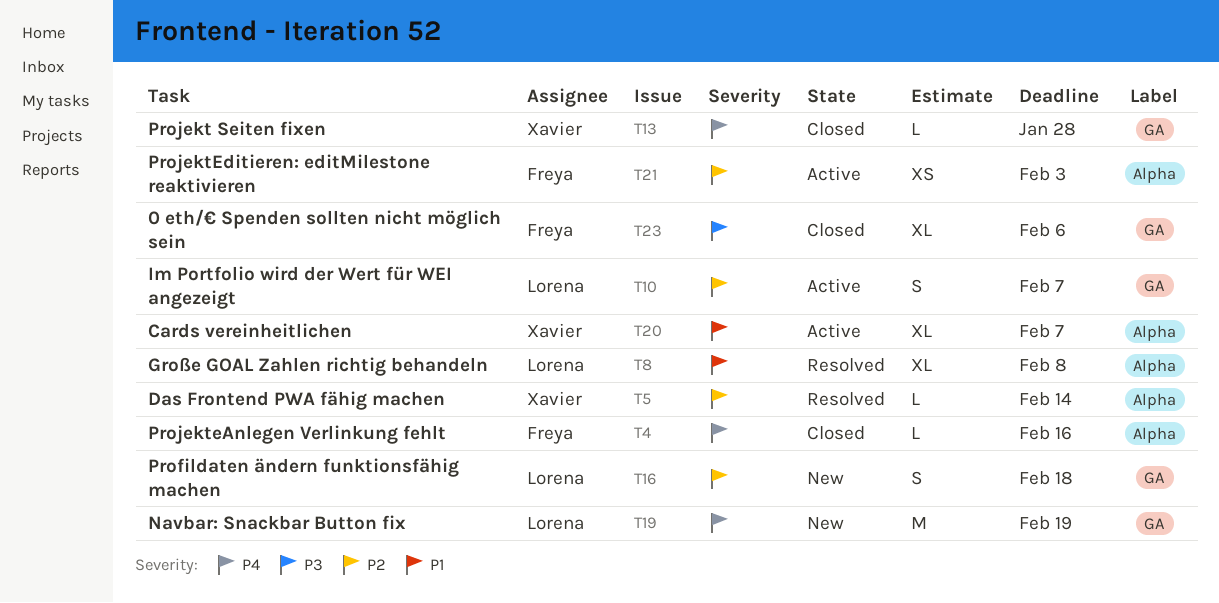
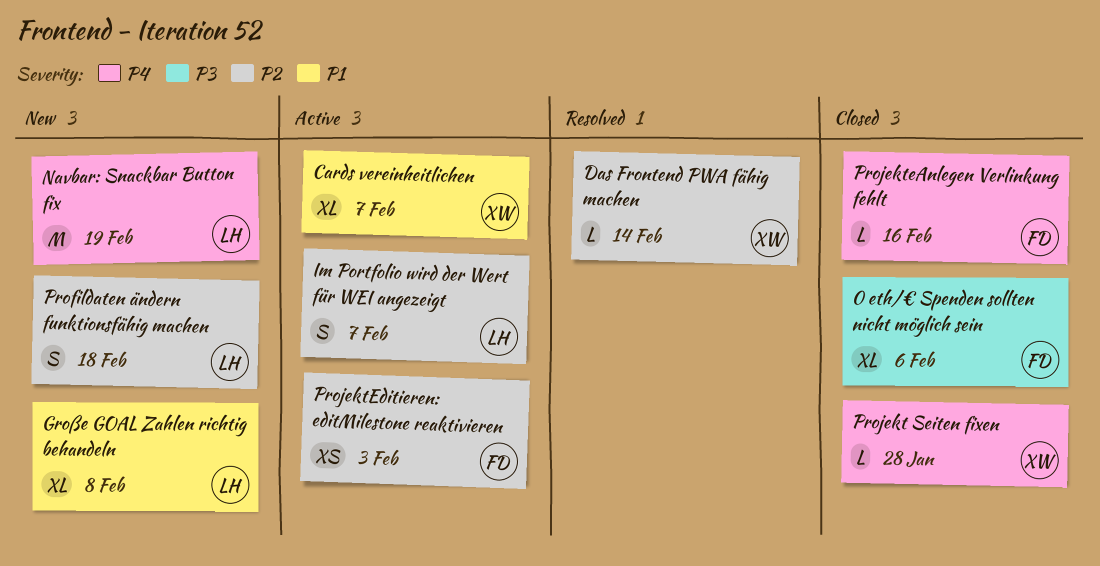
Große GOAL Zahlen richtig behandeln, status: Resolved -> New

